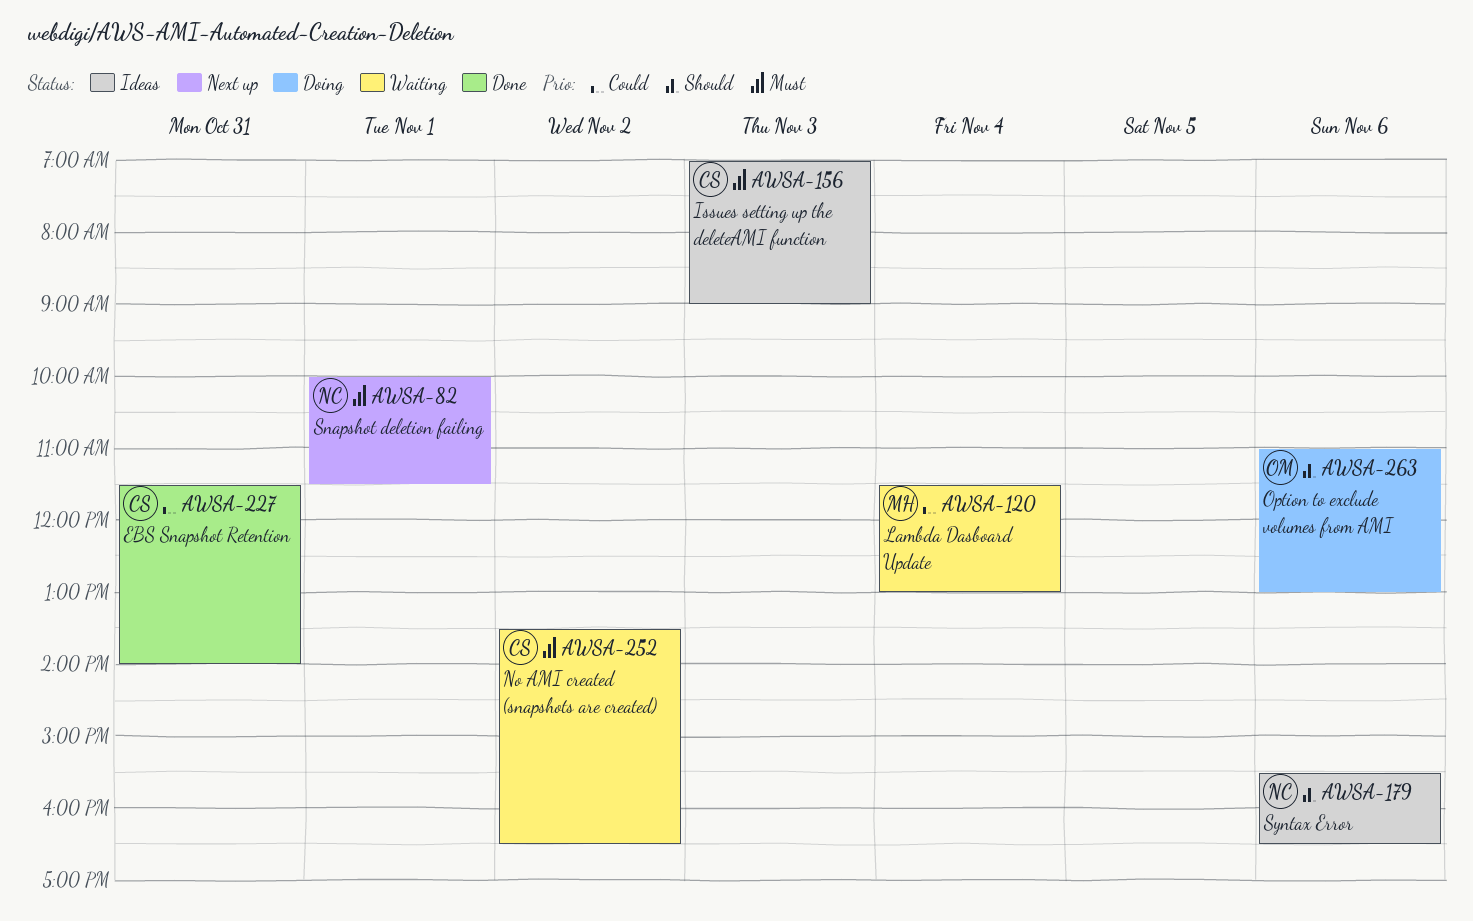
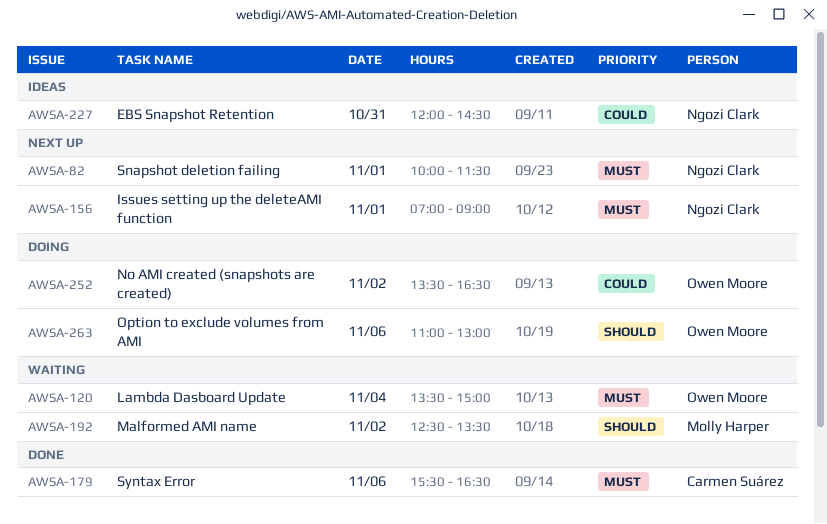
AWSA-120, owner: Molly Harper -> Owen Moore
AWSA-120, priority: Could -> Must
AWSA-120, begins: 11:30 -> 13:30
AWSA-120, ends: 13:00 -> 15:00
AWSA-156, status: Ideas -> Next up
AWSA-156, owner: Carmen Suárez -> Ngozi Clark
AWSA-156, day: Nov 3 -> Nov 1
AWSA-179, status: Ideas -> Done
AWSA-179, owner: Ngozi Clark -> Carmen Suárez
AWSA-179, priority: Should -> Must
AWSA-192: none -> present
AWSA-227, status: Done -> Ideas
AWSA-227, owner: Carmen Suárez -> Ngozi Clark
AWSA-227, begins: 11:30 -> 12:00
AWSA-227, ends: 14:00 -> 14:30
AWSA-252, status: Waiting -> Doing
AWSA-252, owner: Carmen Suárez -> Owen Moore
AWSA-252, priority: Must -> Could

